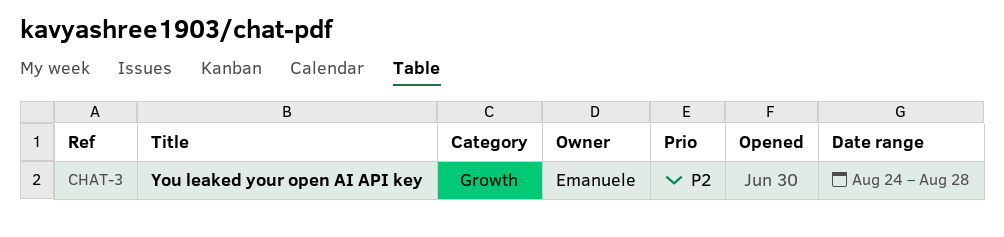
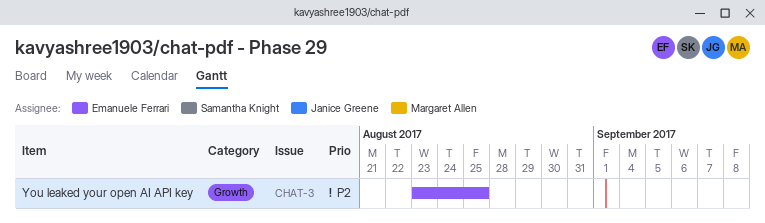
CHAT-3, start: Aug 24 -> Aug 23
CHAT-3, due: Aug 28 -> Aug 25

